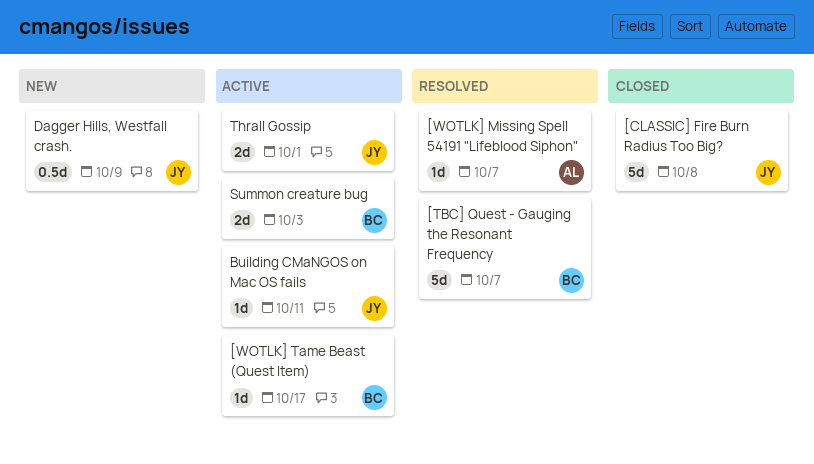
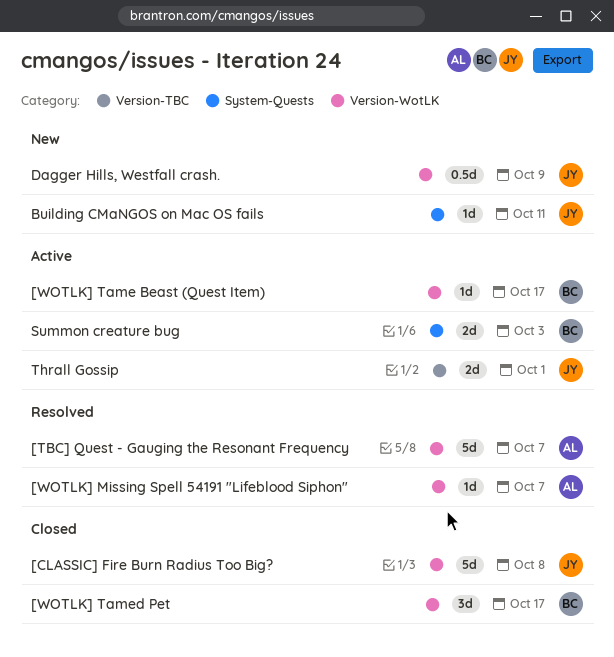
[TBC] Quest - Gauging the Resonant Frequency, owner: BC -> AL
[WOTLK] Tamed Pet: none -> present
Building CMaNGOS on Mac OS fails, status: Active -> New

